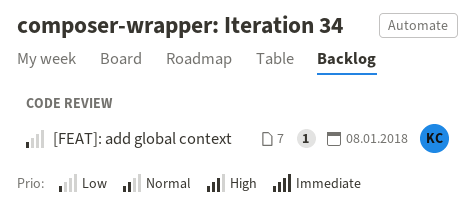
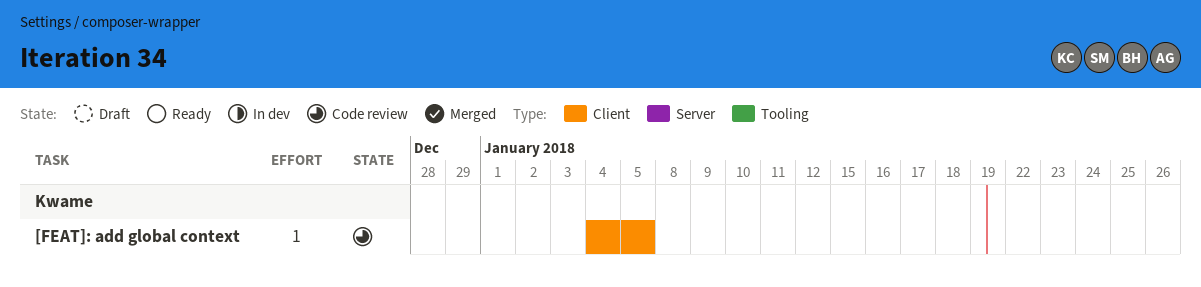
[FEAT]: add global context, due: Jan 8 -> Jan 5

